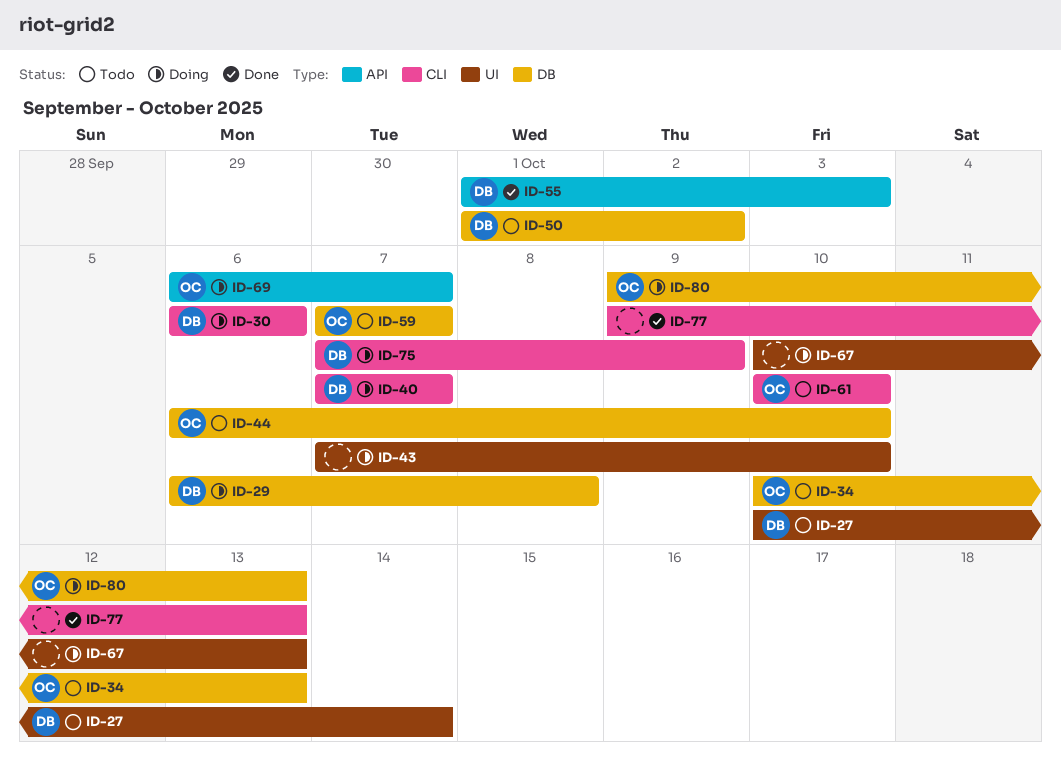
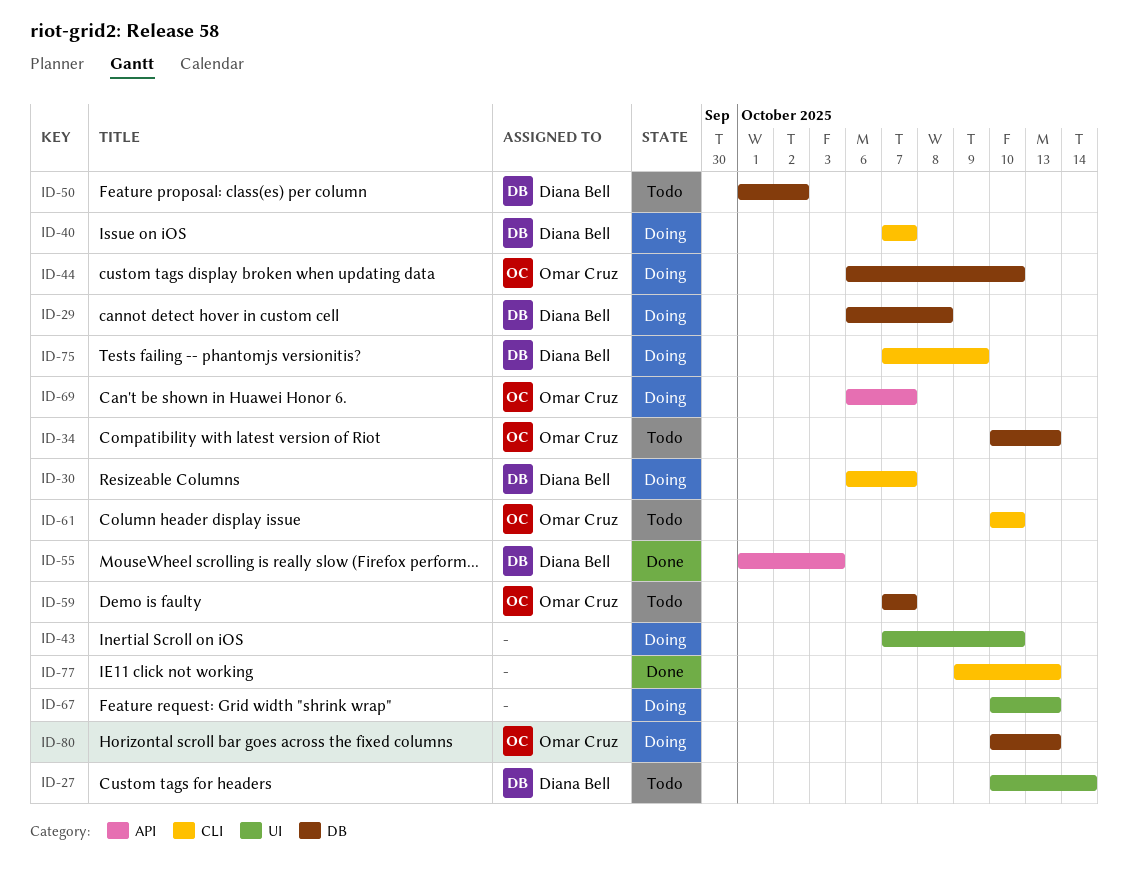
ID-30, due: Oct 6 -> Oct 7
ID-44, status: Todo -> Doing
ID-80, start: Oct 9 -> Oct 10

